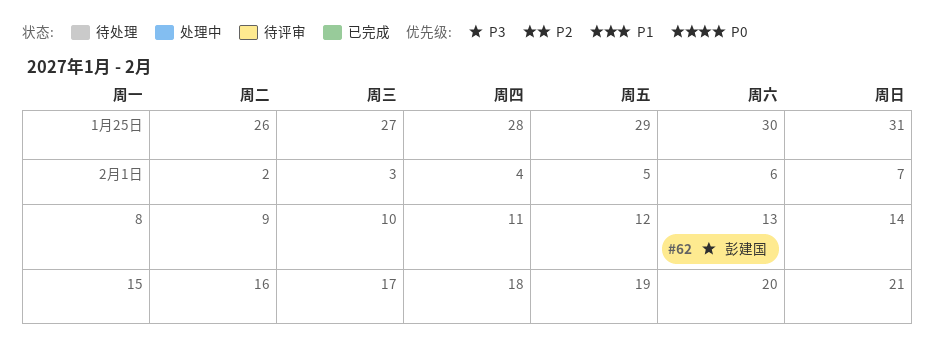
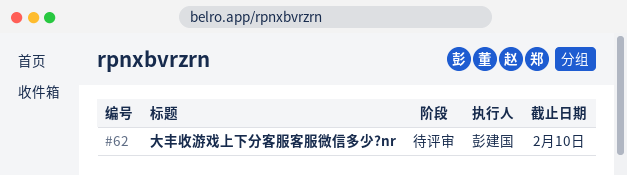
#62, due: Feb 13 -> Feb 10

